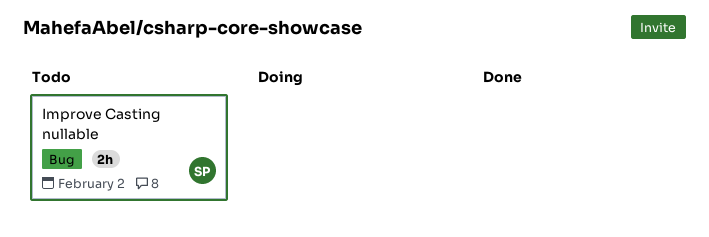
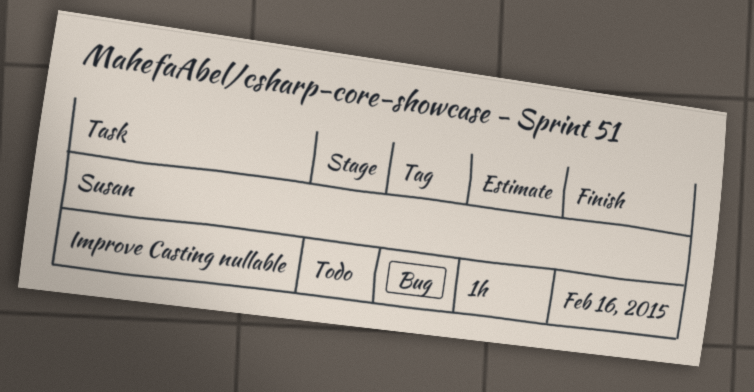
Improve Casting nullable, estimate: 2h -> 1h
Improve Casting nullable, due: Feb 2 -> Feb 16

